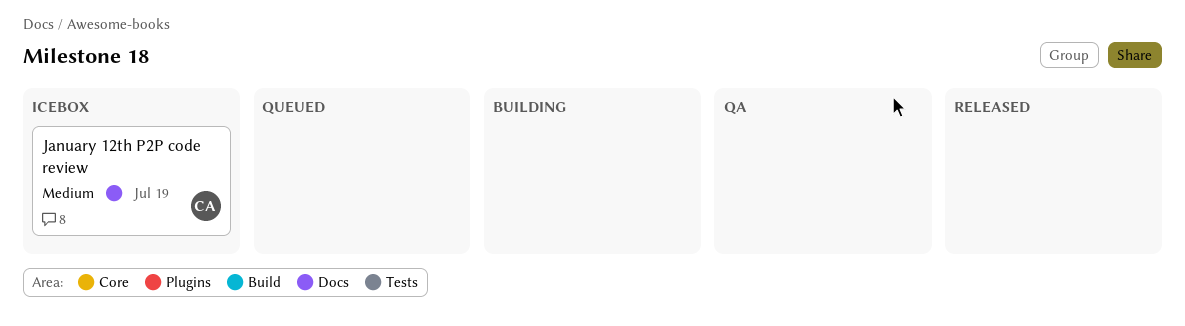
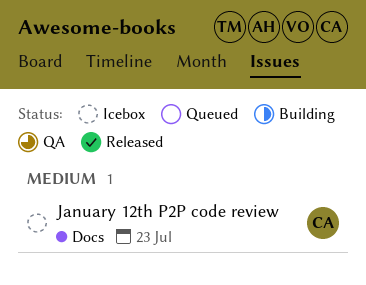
January 12th P2P code review, due: Jul 19 -> Jul 23

